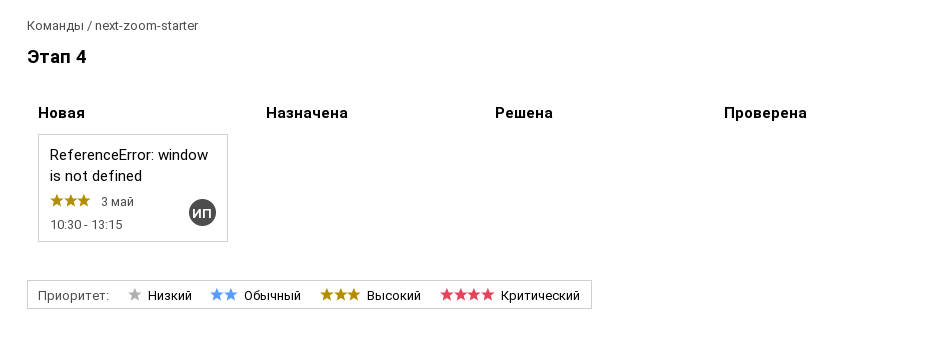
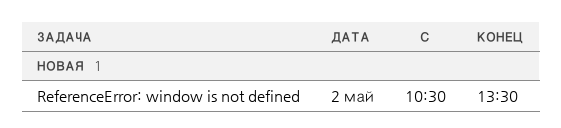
ReferenceError: window is not defined, day: May 3 -> May 2
ReferenceError: window is not defined, ends: 13:15 -> 13:30

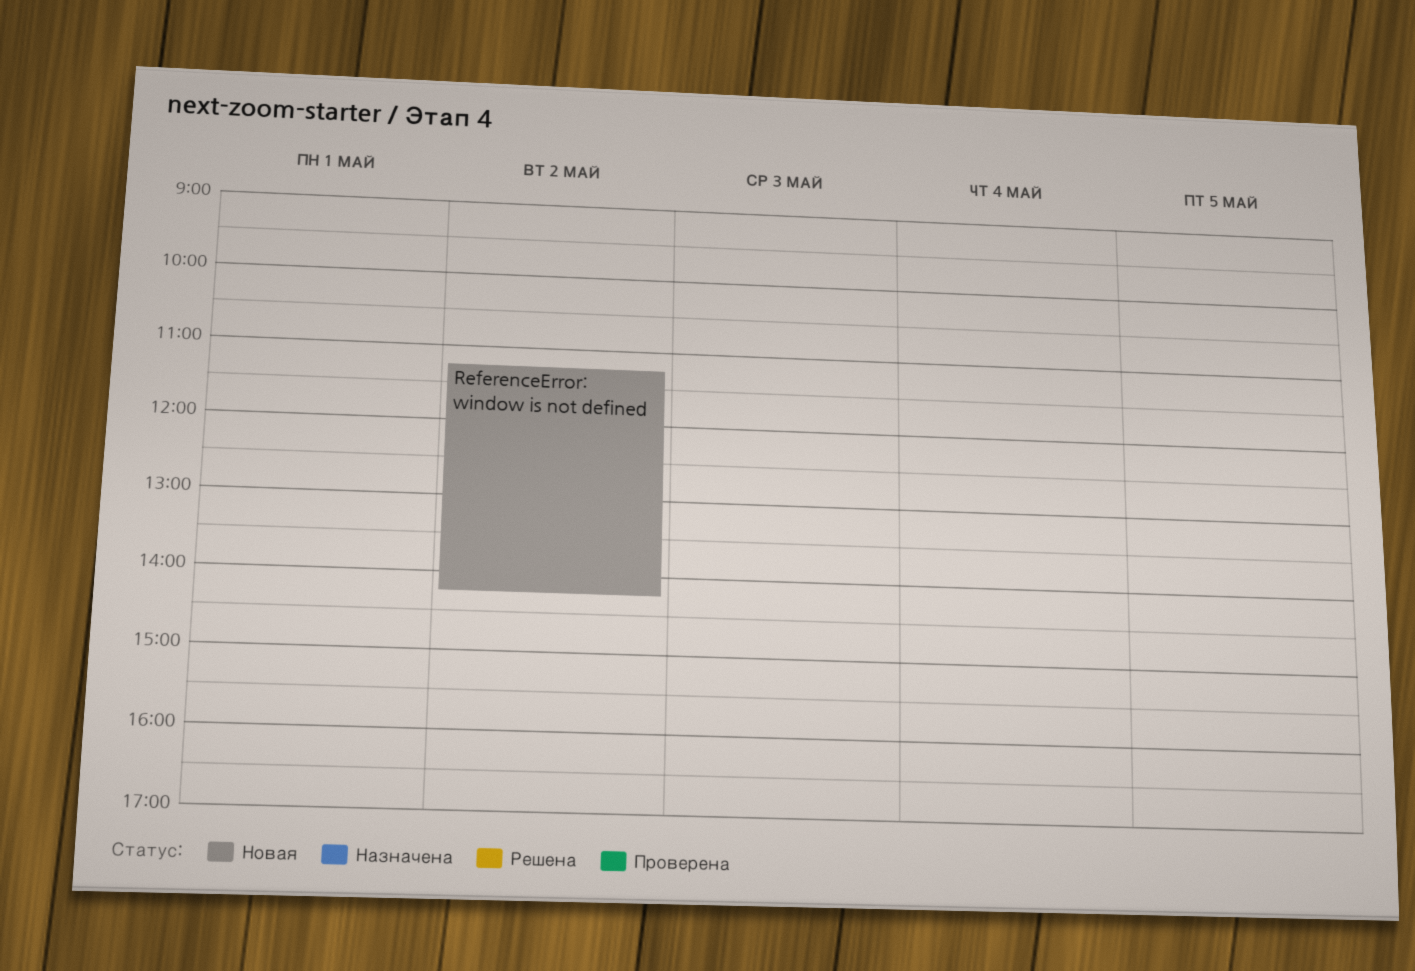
ReferenceError: window is not defined, begins: 10:30 -> 11:15
ReferenceError: window is not defined, ends: 13:30 -> 14:15

